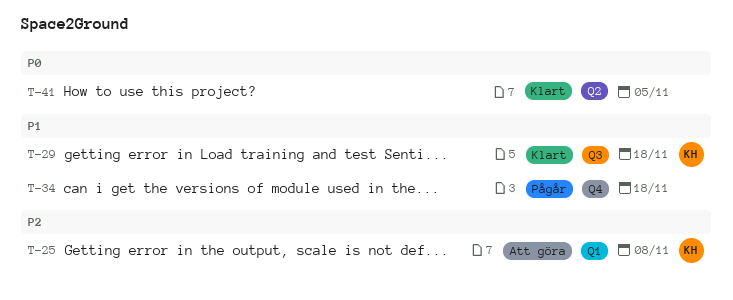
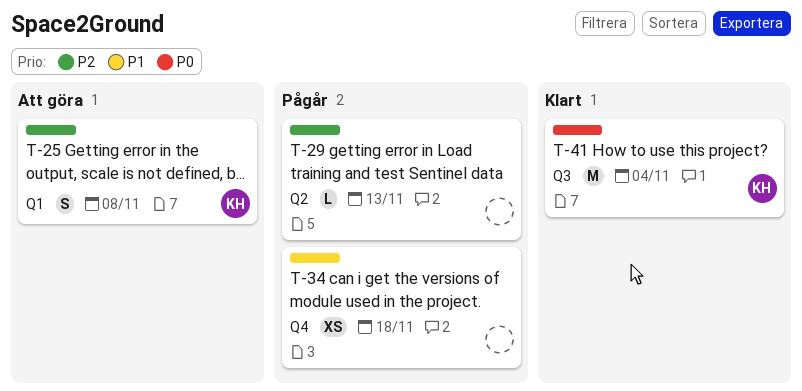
T-29, status: Klart -> Pågår
T-29, owner: KH -> none
T-29, priority: P1 -> P2
T-29, label: Q3 -> Q2
T-29, due: Nov 18 -> Nov 13
T-41, owner: none -> KH
T-41, label: Q2 -> Q3
T-41, due: Nov 5 -> Nov 4

